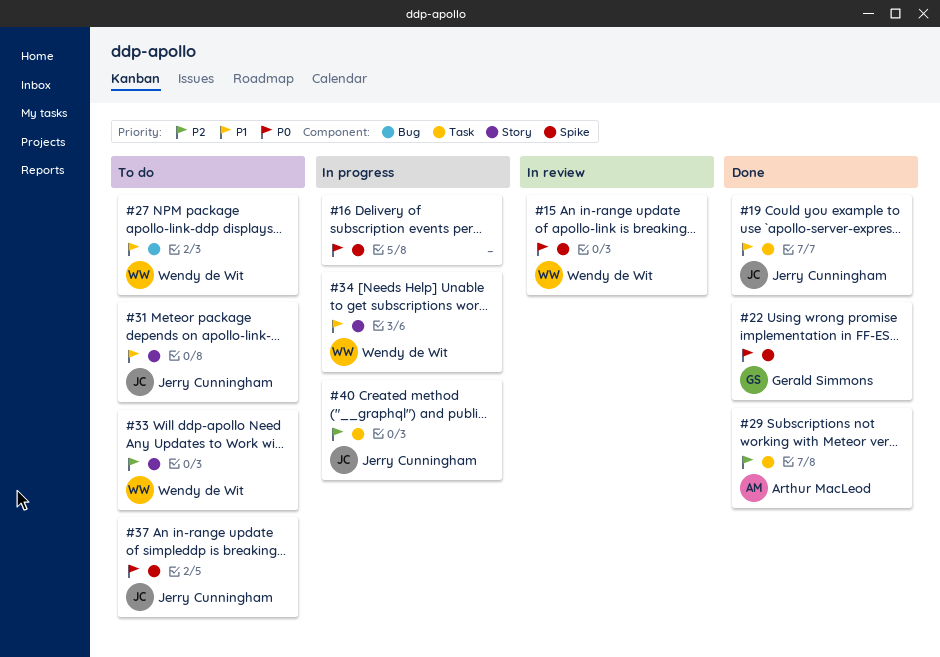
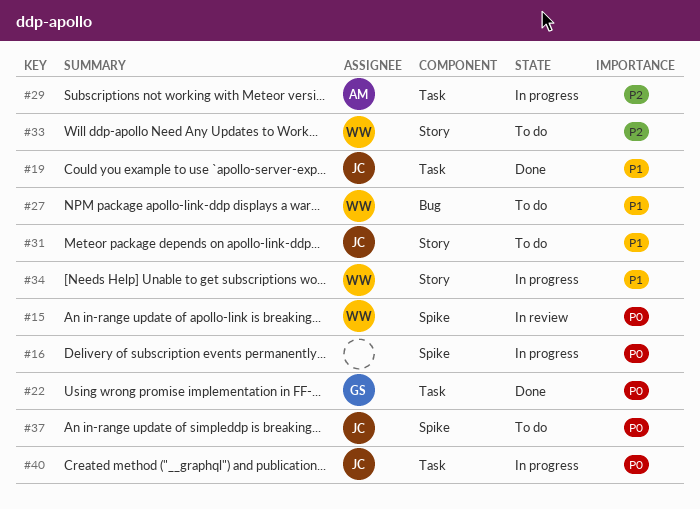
#22, label: Spike -> Task
#29, status: Done -> In progress
#40, priority: P2 -> P0

